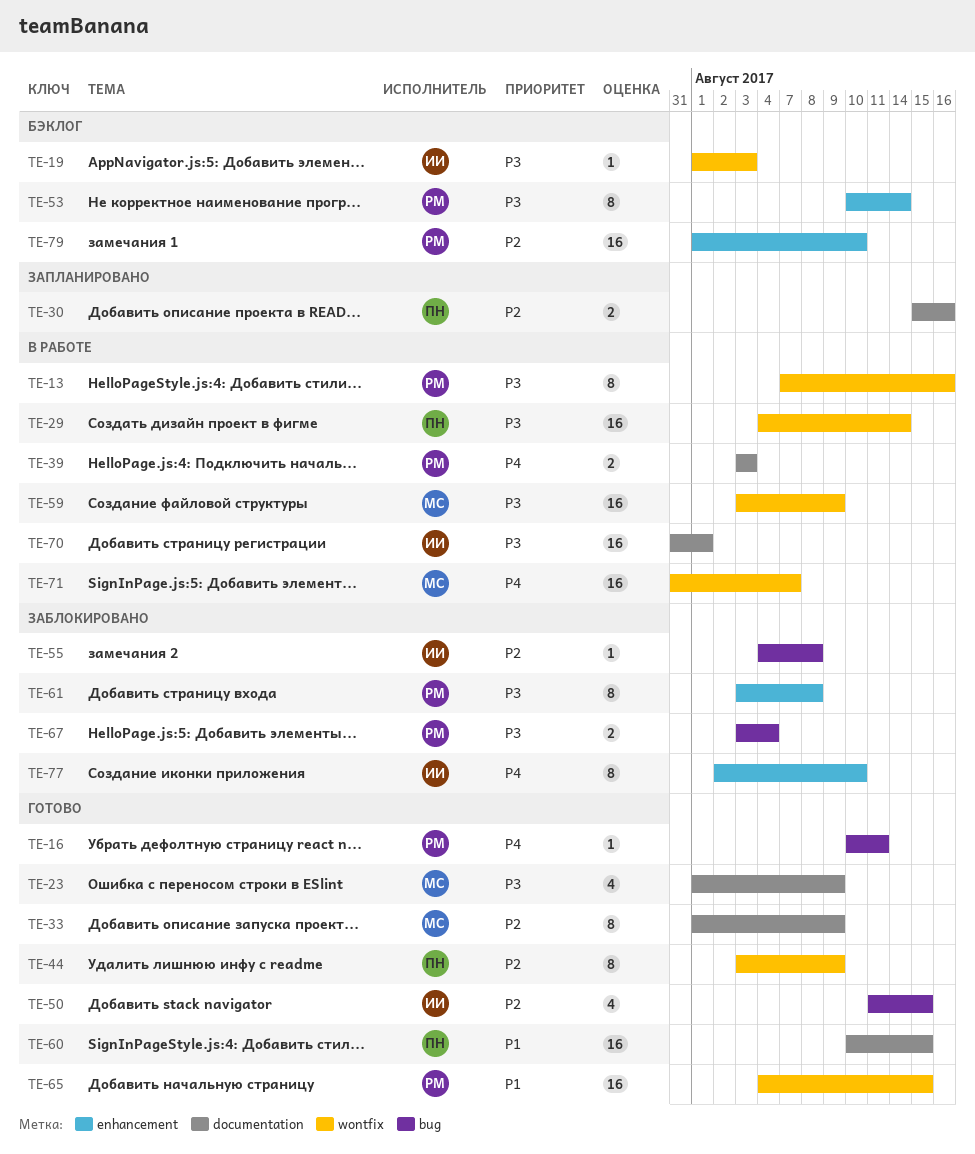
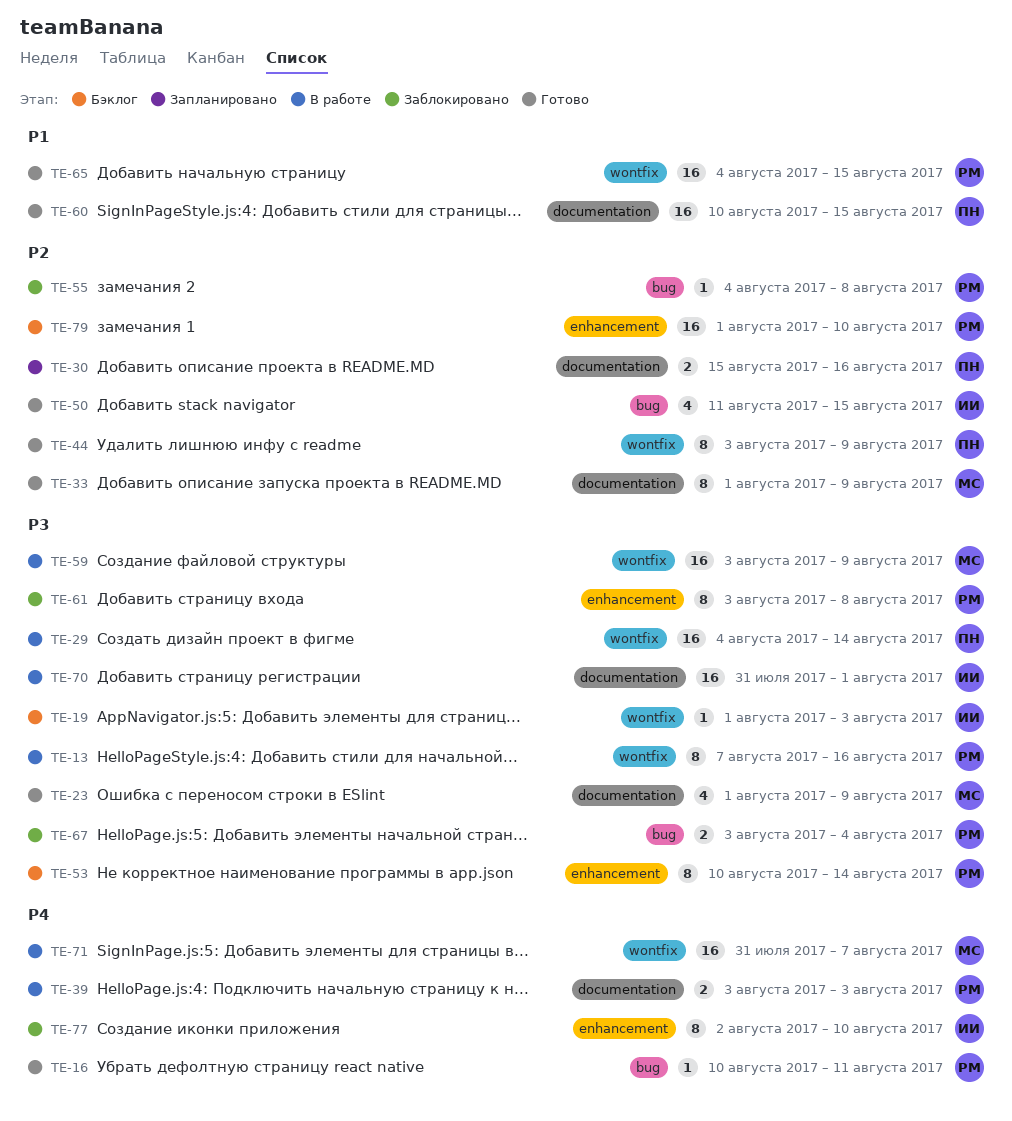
TE-55, owner: ИИ -> РМ

